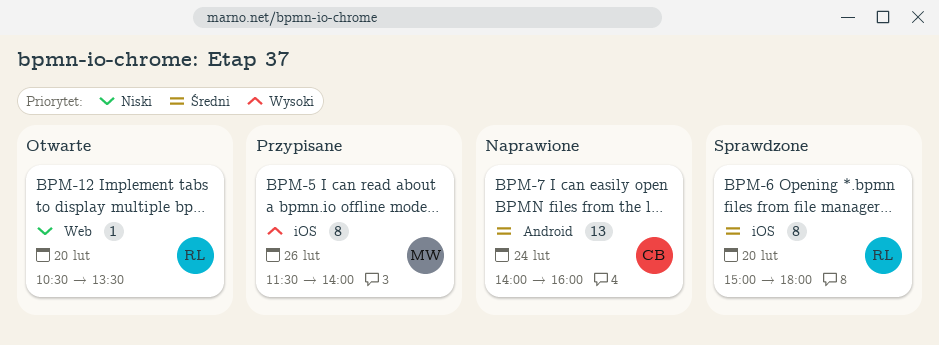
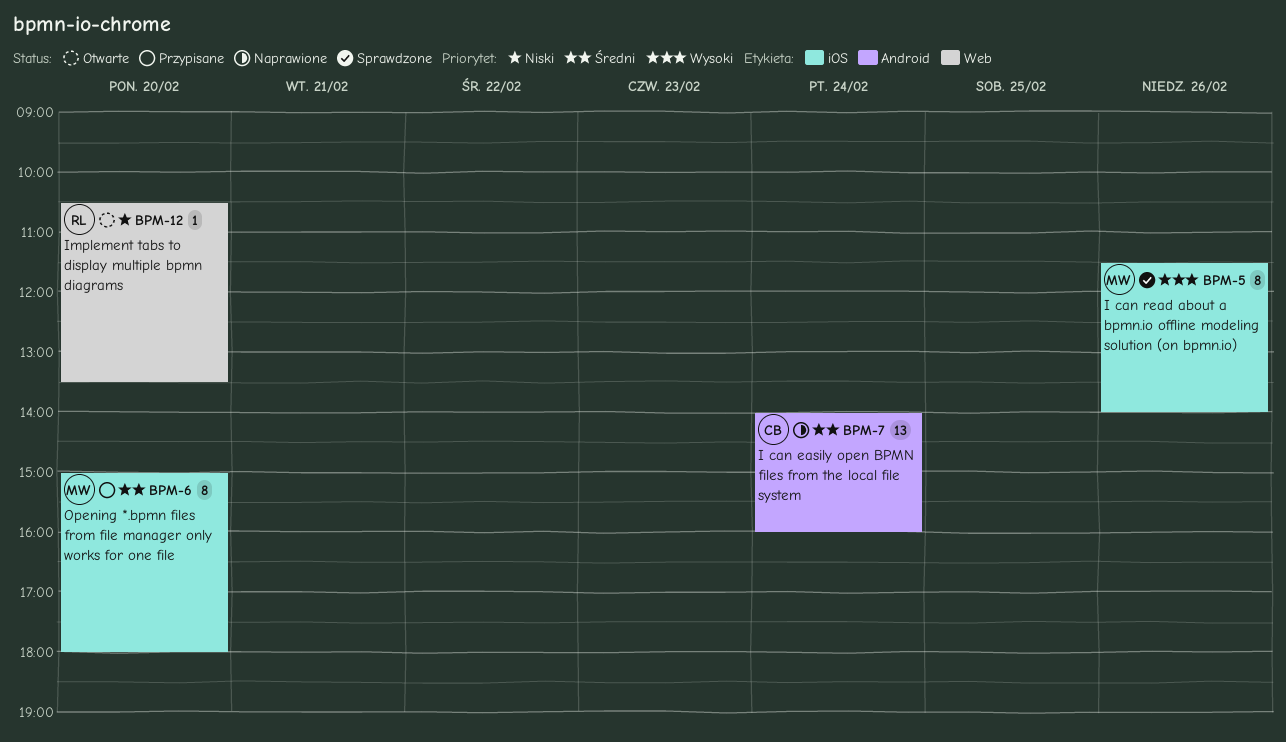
BPM-5, status: Przypisane -> Sprawdzone
BPM-6, status: Sprawdzone -> Przypisane
BPM-6, owner: RL -> MW

